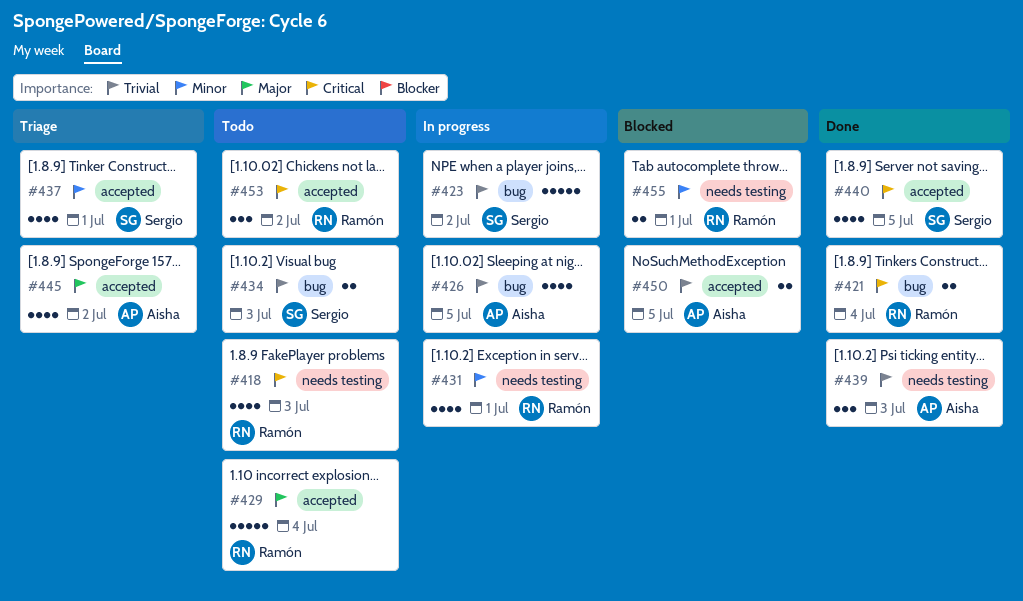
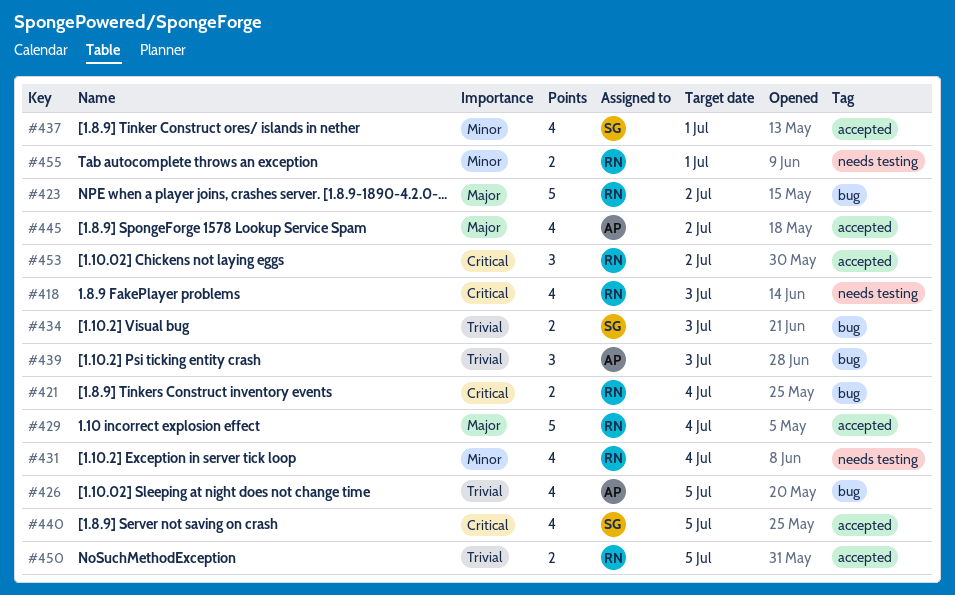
#423, owner: Sergio -> Ramón
#423, priority: Trivial -> Major
#431, due: Jul 1 -> Jul 4
#439, label: needs testing -> bug
#450, owner: Aisha -> Ramón

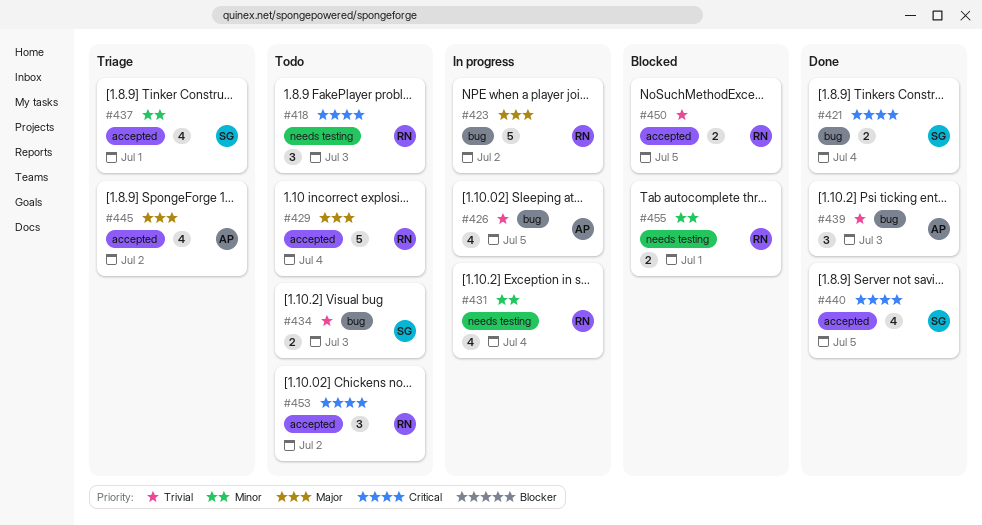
#418, estimate: 4 -> 3
#421, owner: RN -> SG

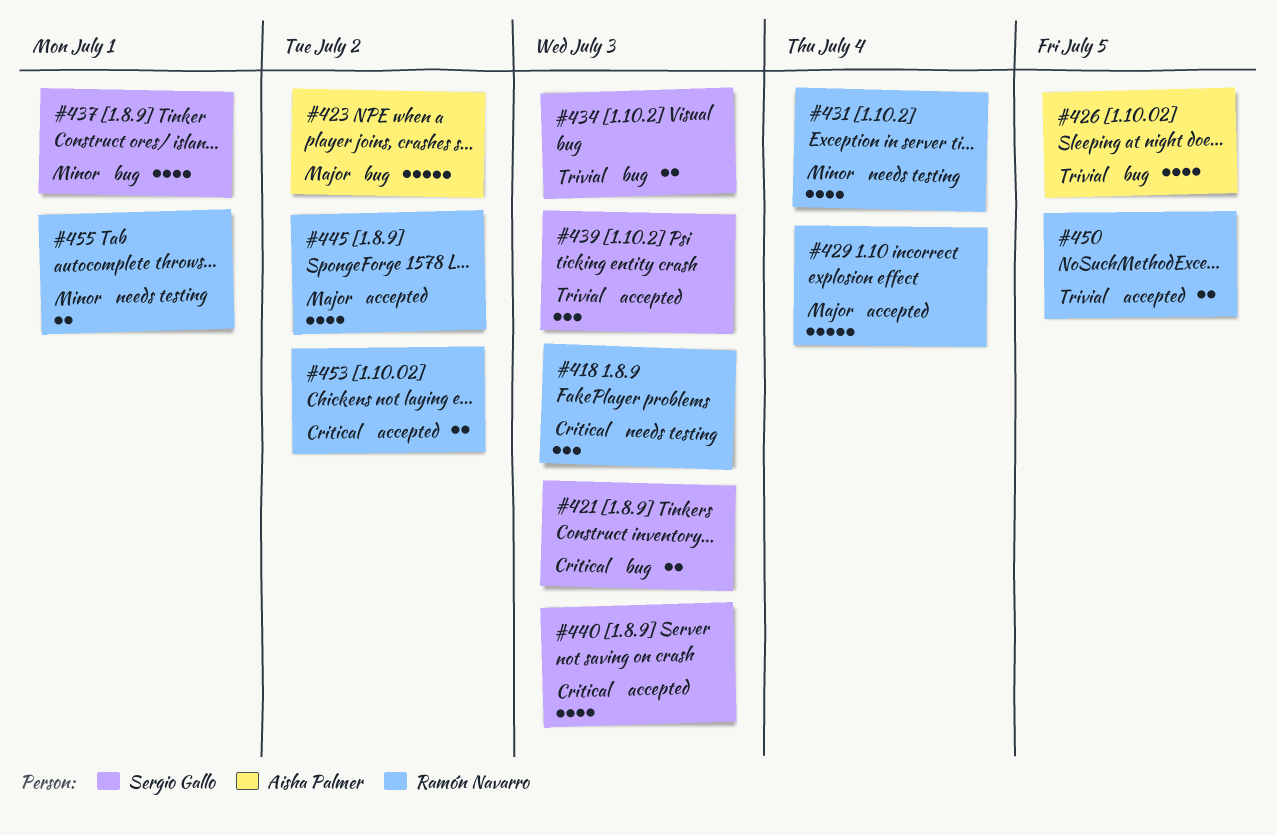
#421, due: Jul 4 -> Jul 3
#423, owner: Ramón Navarro -> Aisha Palmer
#437, label: accepted -> bug
#439, owner: Aisha Palmer -> Sergio Gallo
#439, label: bug -> accepted
#440, due: Jul 5 -> Jul 3
#445, owner: Aisha Palmer -> Ramón Navarro
#453, estimate: 3 -> 2

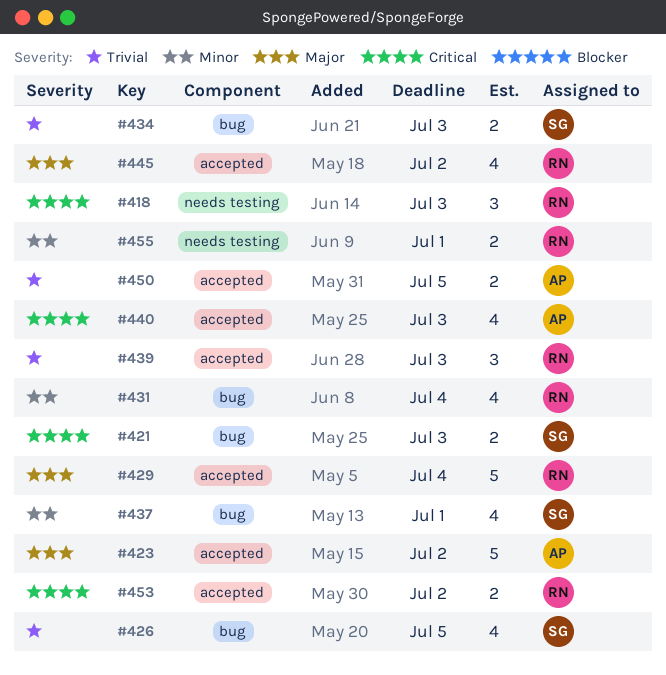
#423, label: bug -> accepted
#426, owner: Aisha Palmer -> Sergio Gallo
#431, label: needs testing -> bug
#439, owner: Sergio Gallo -> Ramón Navarro
#440, owner: Sergio Gallo -> Aisha Palmer
#450, owner: Ramón Navarro -> Aisha Palmer

